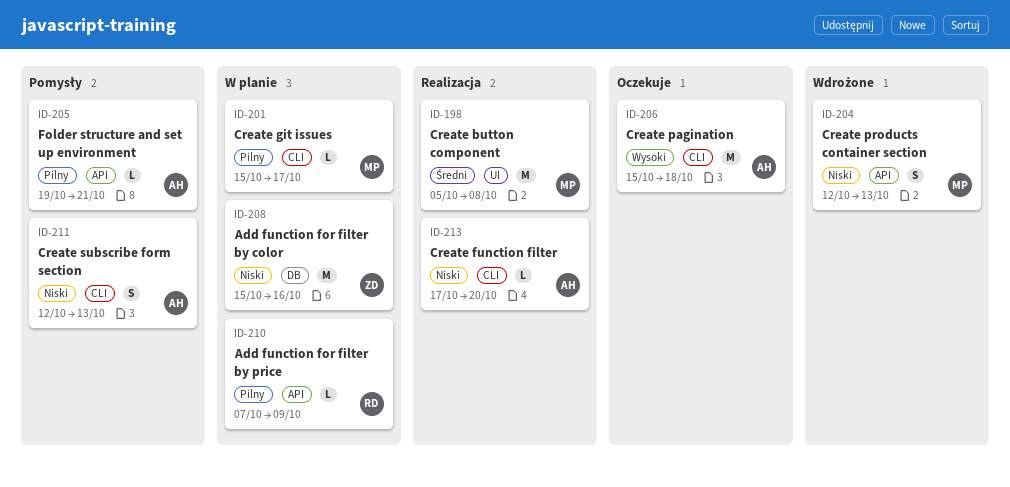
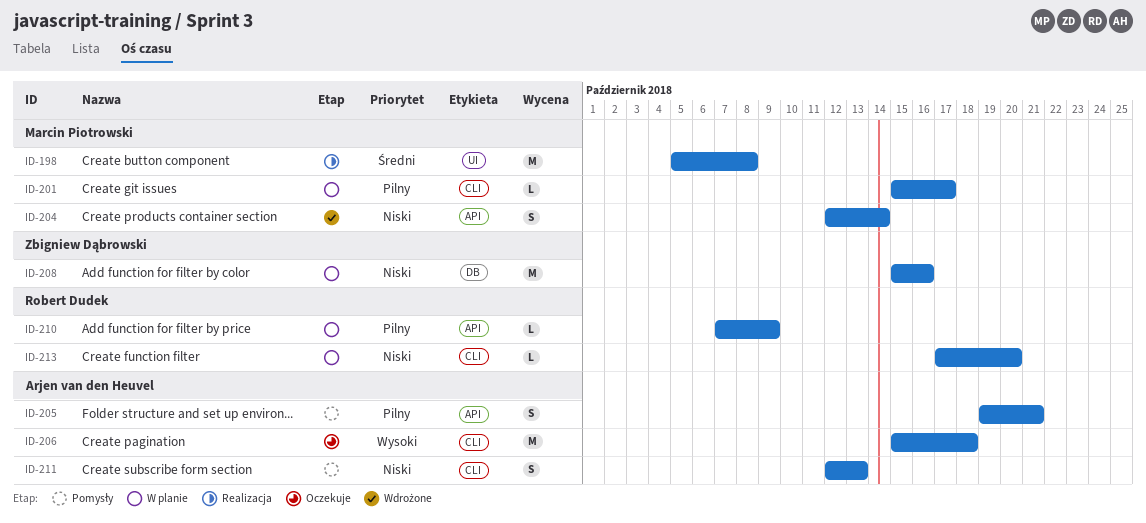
ID-204, due: Oct 13 -> Oct 14
ID-205, estimate: L -> S
ID-213, status: Realizacja -> W planie
ID-213, owner: Arjen van den Heuvel -> Robert Dudek

